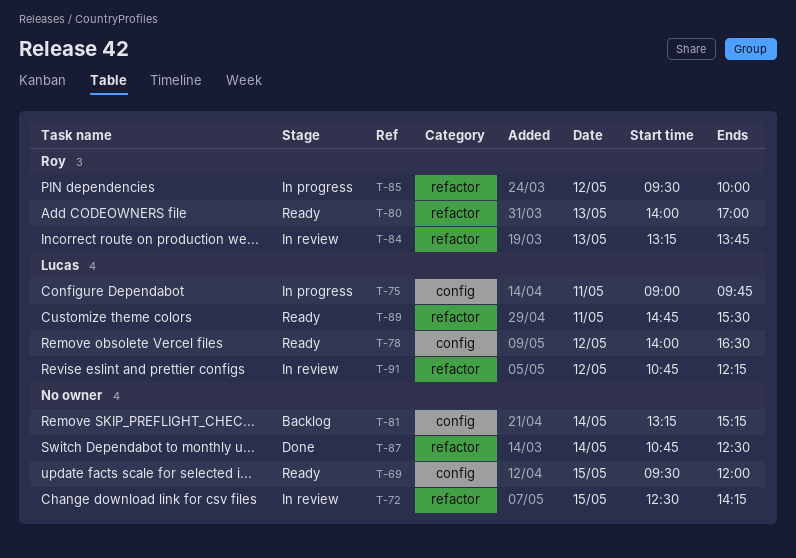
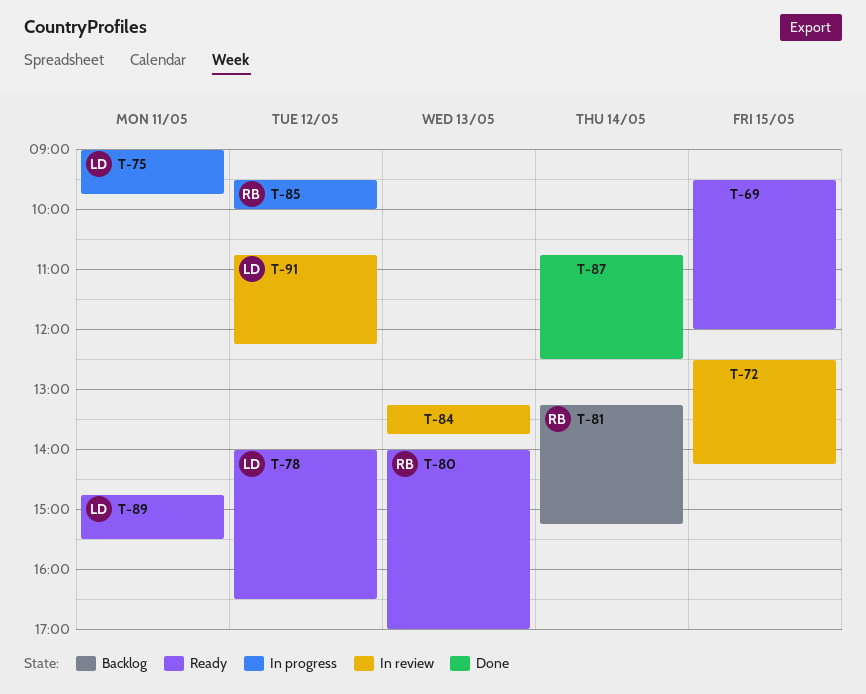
T-81, owner: none -> Roy
T-84, owner: Roy -> none

